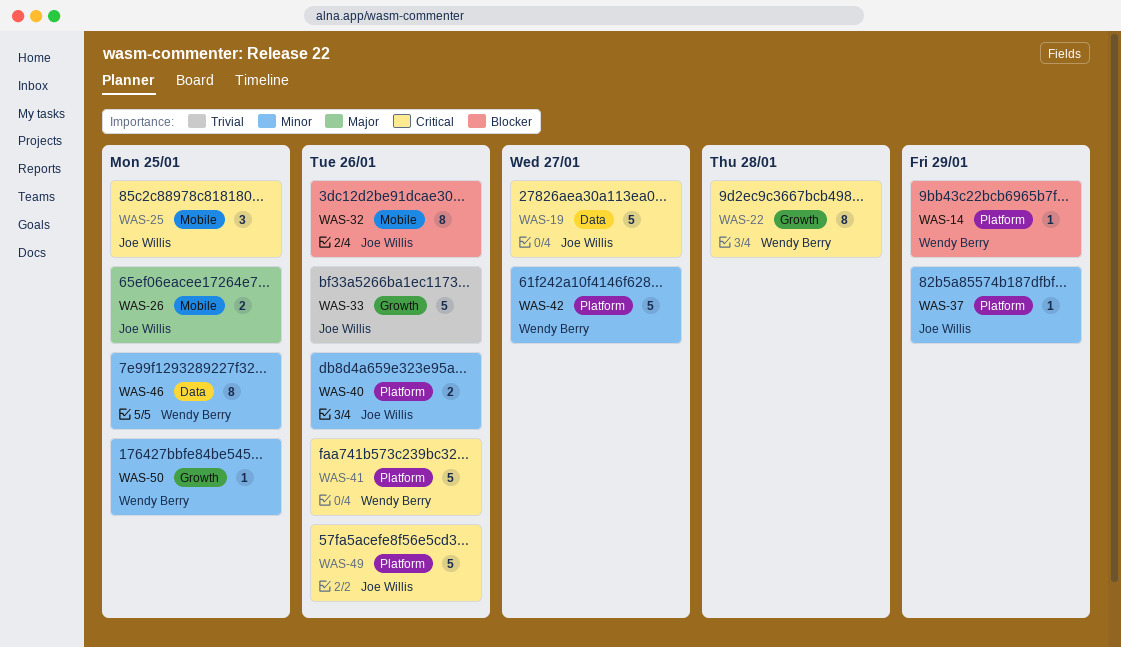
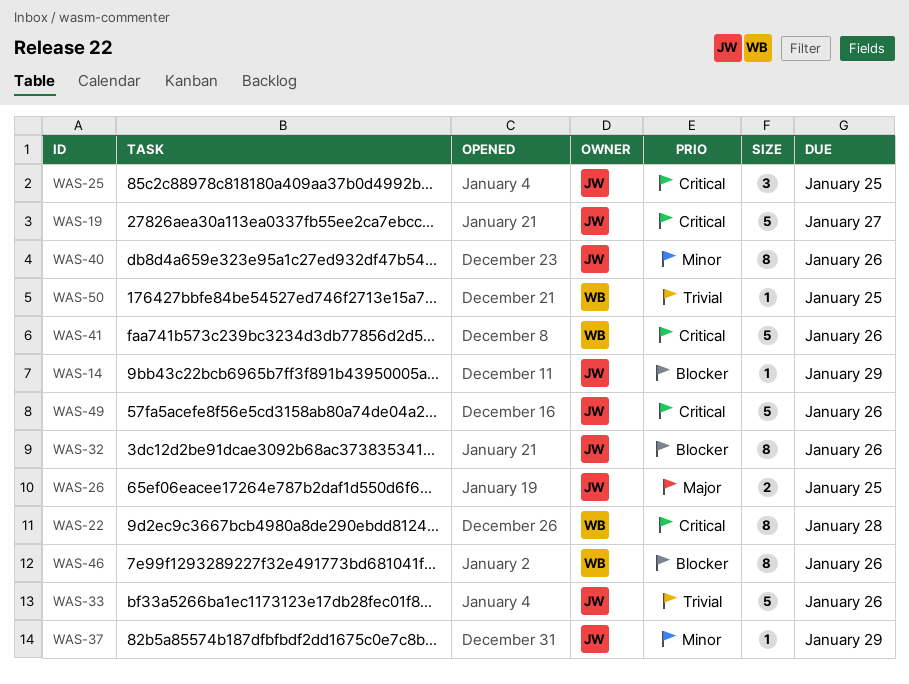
WAS-14, owner: Wendy Berry -> Joe Willis
WAS-40, estimate: 2 -> 8
WAS-42: present -> none
WAS-46, priority: Minor -> Blocker
WAS-46, due: Jan 25 -> Jan 26
WAS-50, priority: Minor -> Trivial

